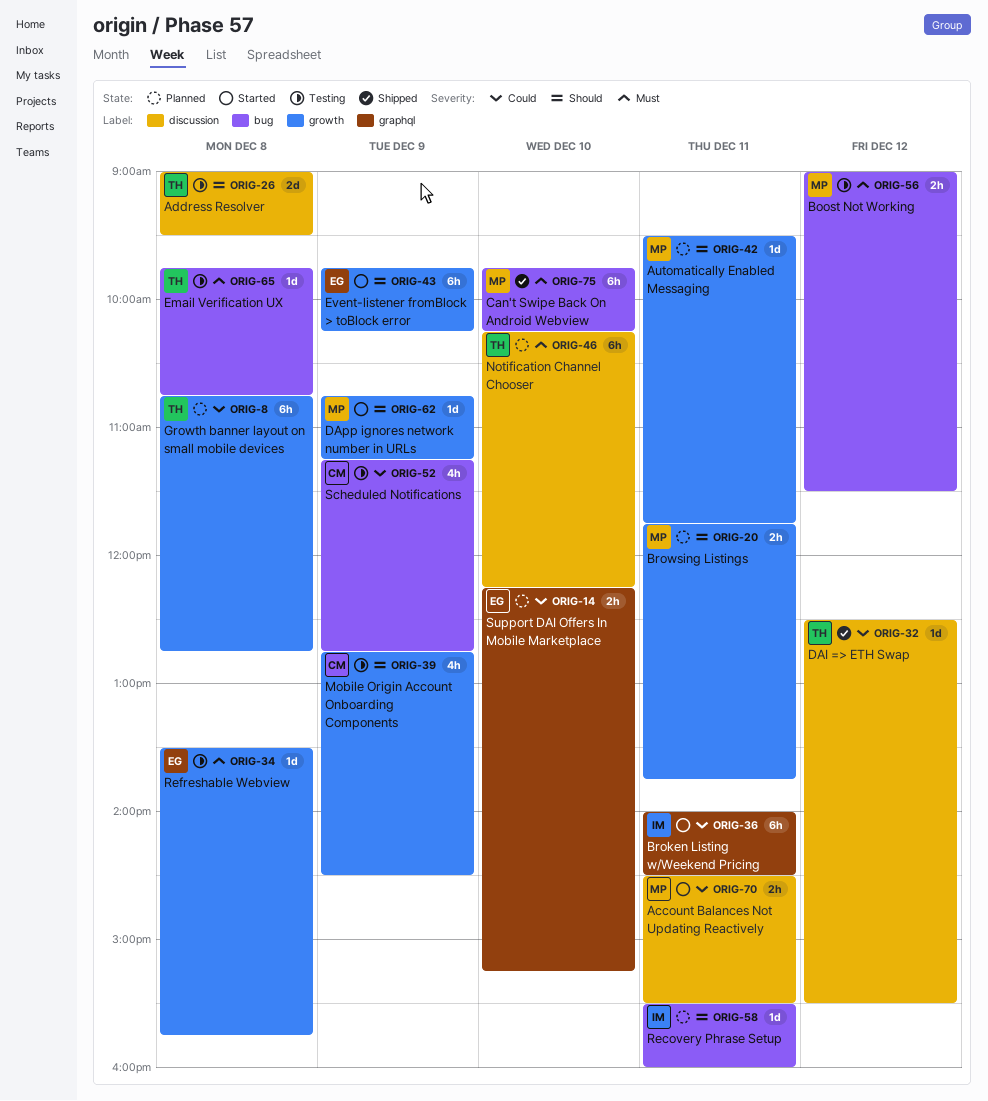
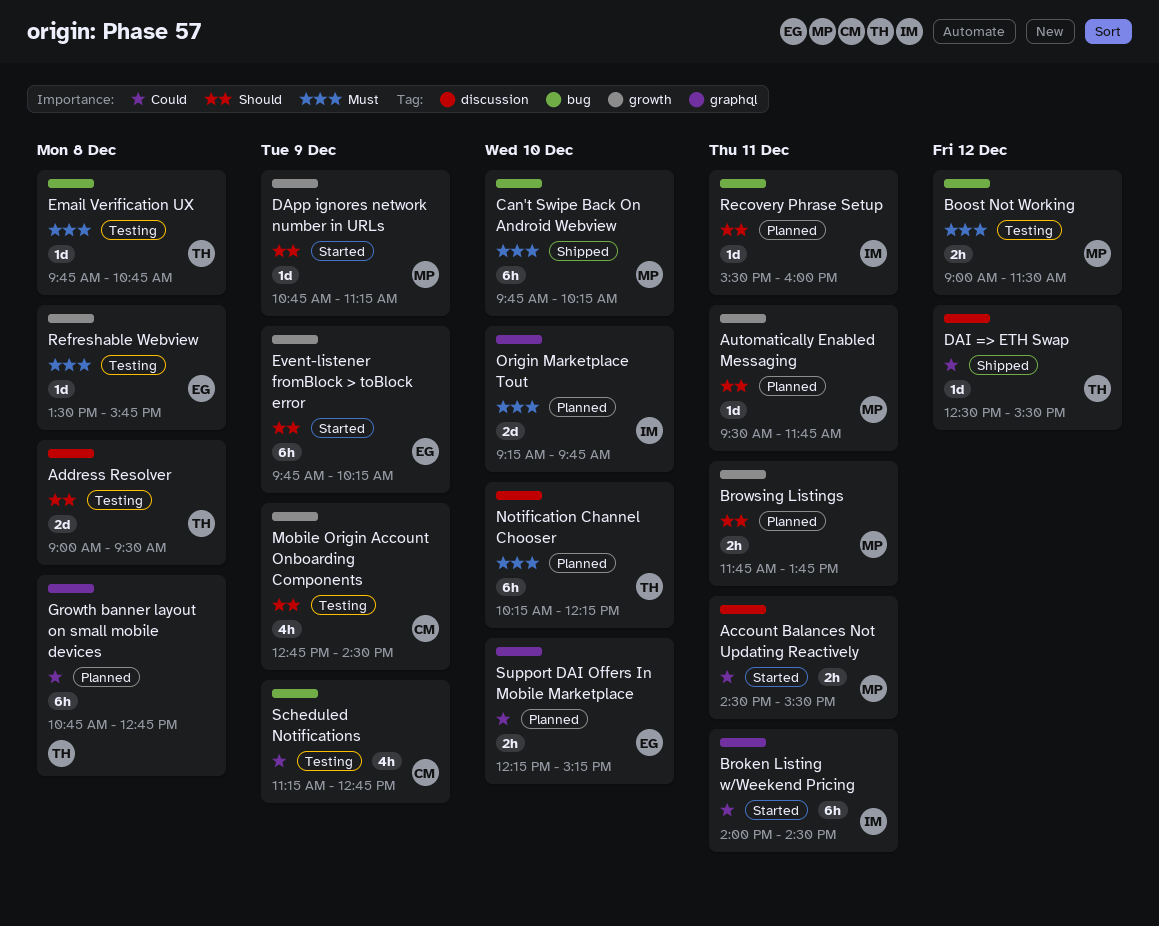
Growth banner layout on small mobile devices, label: growth -> graphql
Origin Marketplace Tout: none -> present

